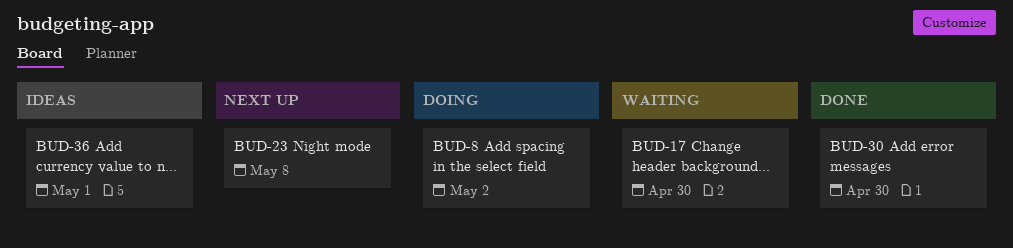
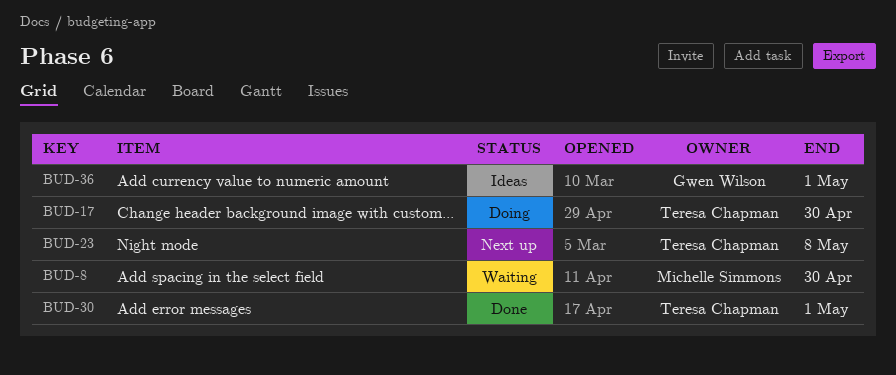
BUD-8, status: Doing -> Waiting
BUD-8, due: May 2 -> Apr 30
BUD-17, status: Waiting -> Doing
BUD-30, due: Apr 30 -> May 1

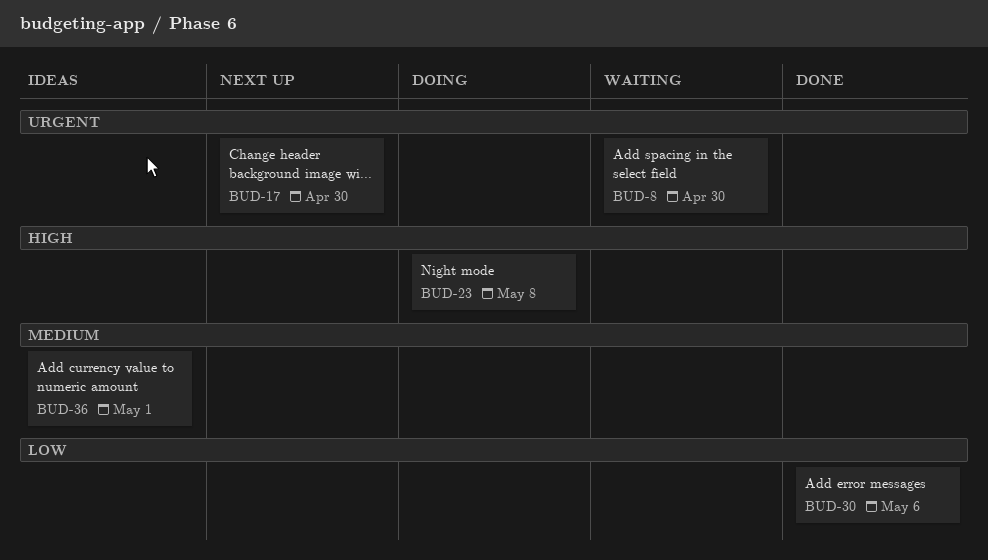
BUD-17, status: Doing -> Next up
BUD-23, status: Next up -> Doing
BUD-30, due: May 1 -> May 6

